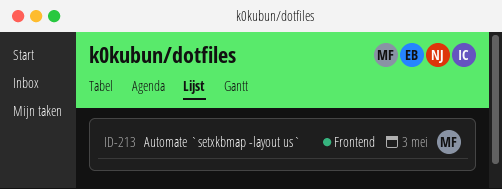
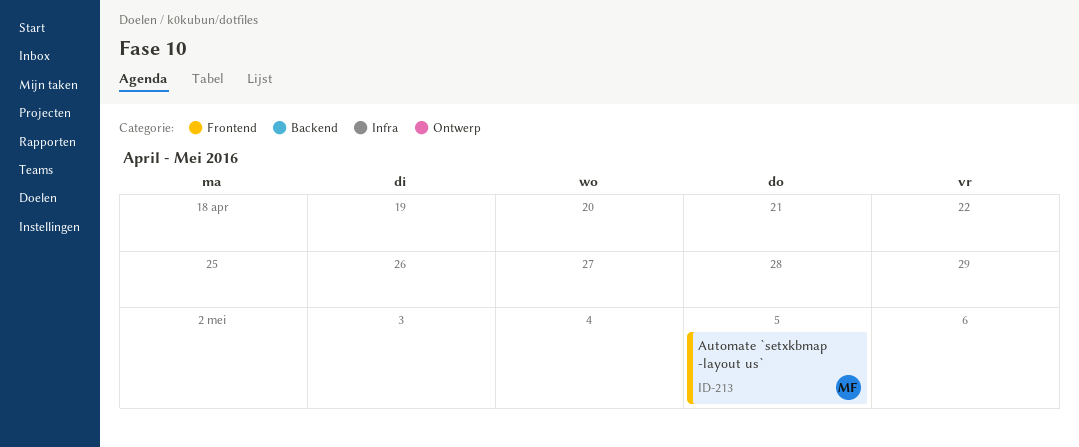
ID-213, due: May 3 -> May 5

